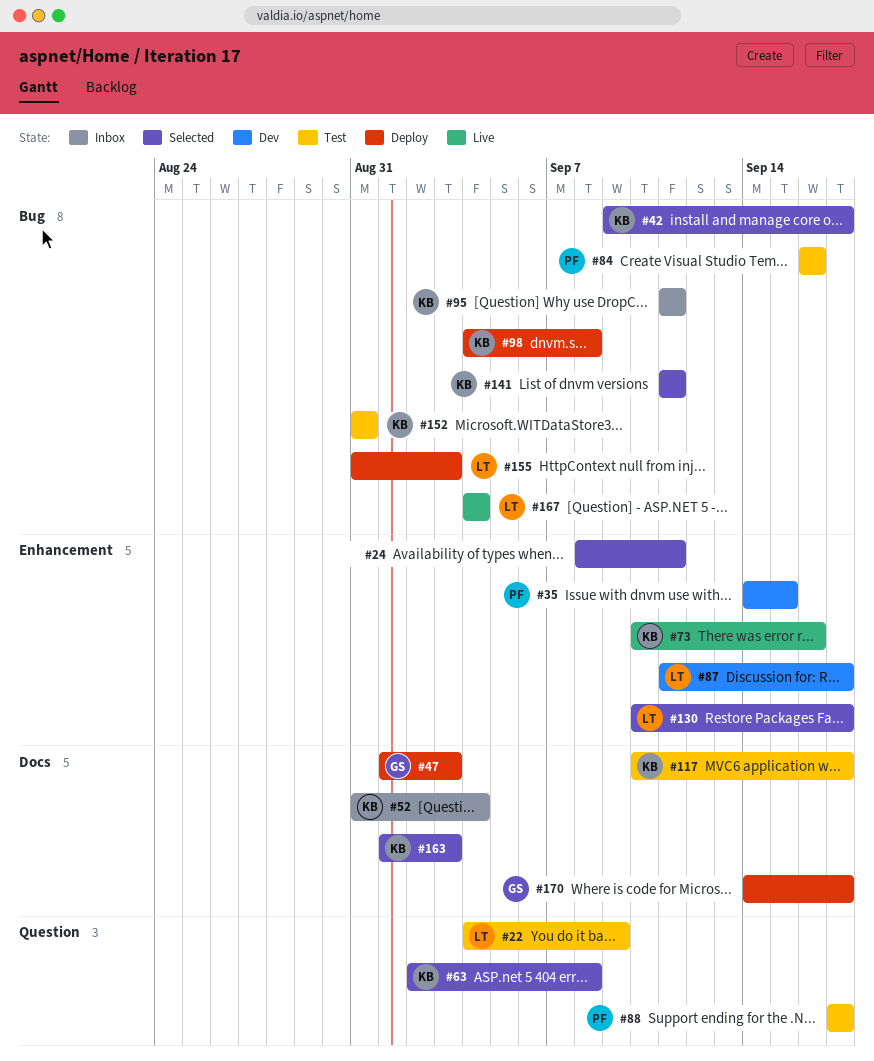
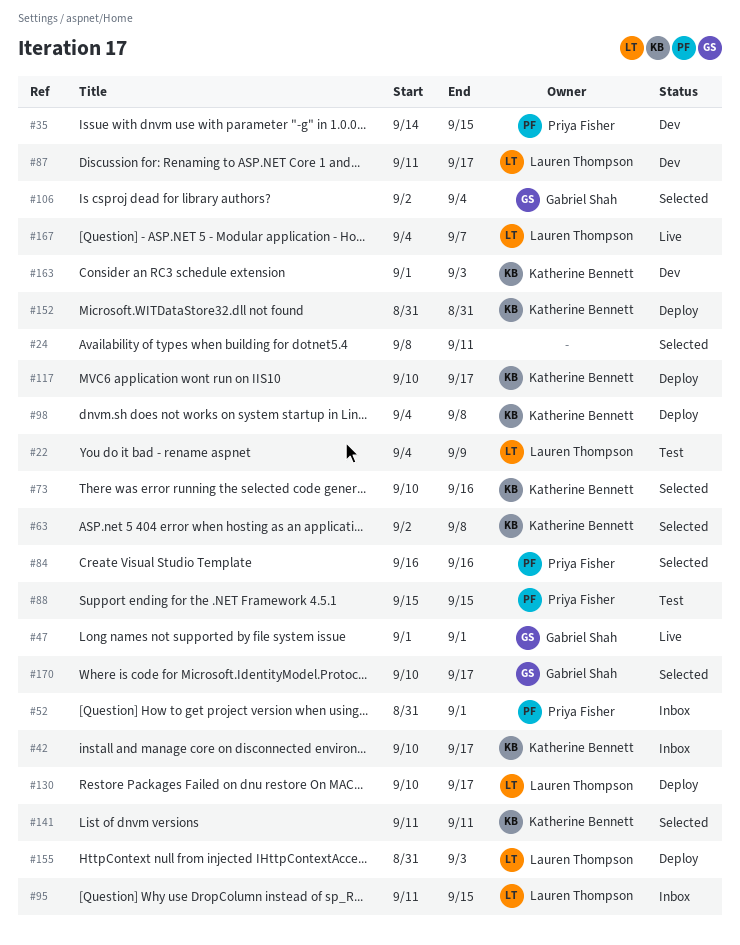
#42, status: Selected -> Inbox
#42, start: Sep 9 -> Sep 10
#47, status: Deploy -> Live
#47, due: Sep 3 -> Sep 1
#52, owner: Katherine Bennett -> Priya Fisher
#52, due: Sep 4 -> Sep 1
#73, status: Live -> Selected
#84, status: Test -> Selected
#88, start: Sep 17 -> Sep 15
#88, due: Sep 17 -> Sep 15
#95, owner: Katherine Bennett -> Lauren Thompson
#95, due: Sep 11 -> Sep 15
#106: none -> present
#117, status: Test -> Deploy
#130, status: Selected -> Deploy
#152, status: Test -> Deploy
#163, status: Selected -> Dev
#167, due: Sep 4 -> Sep 7
#170, status: Deploy -> Selected
#170, start: Sep 14 -> Sep 10

